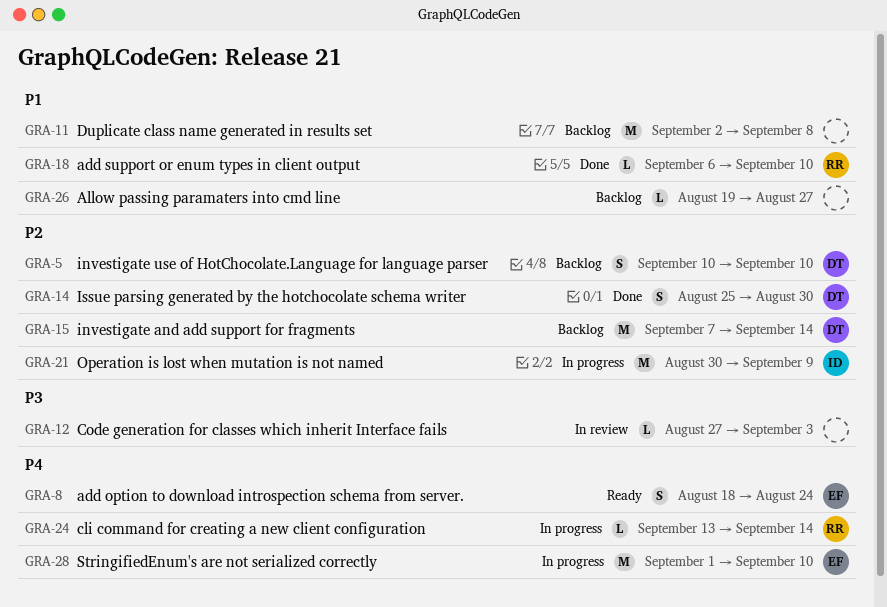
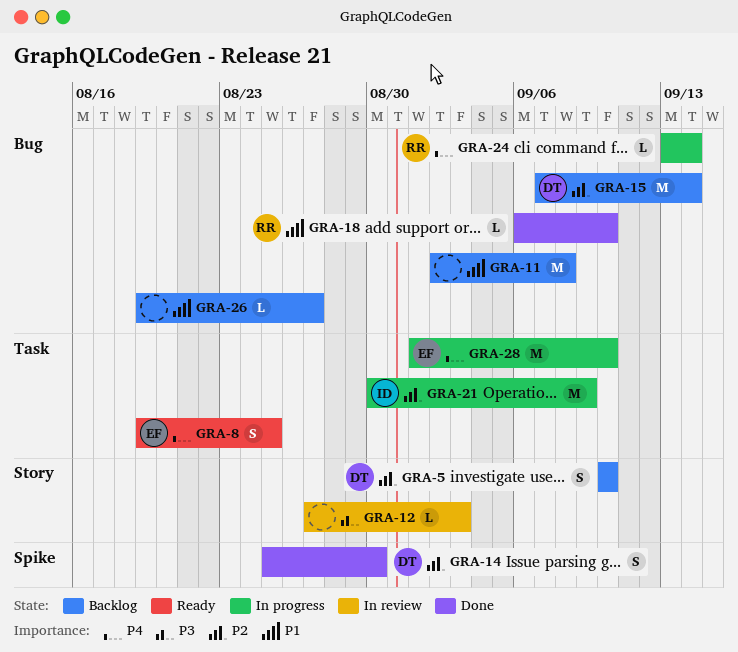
GRA-8, start: Aug 18 -> Aug 19
GRA-8, due: Aug 24 -> Aug 25

